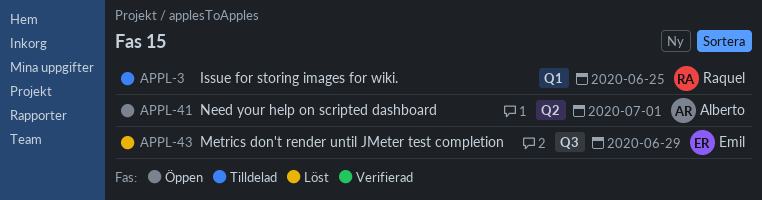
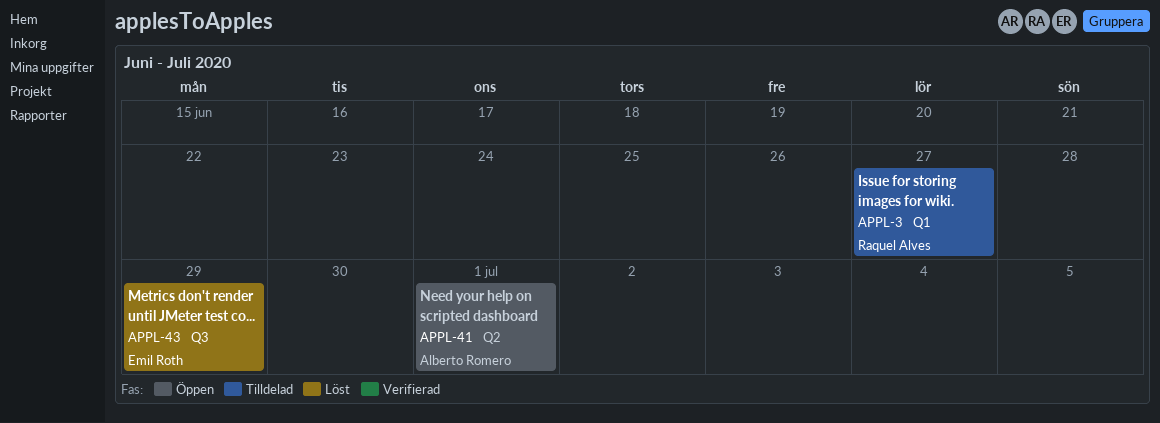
APPL-3, due: Jun 25 -> Jun 27

